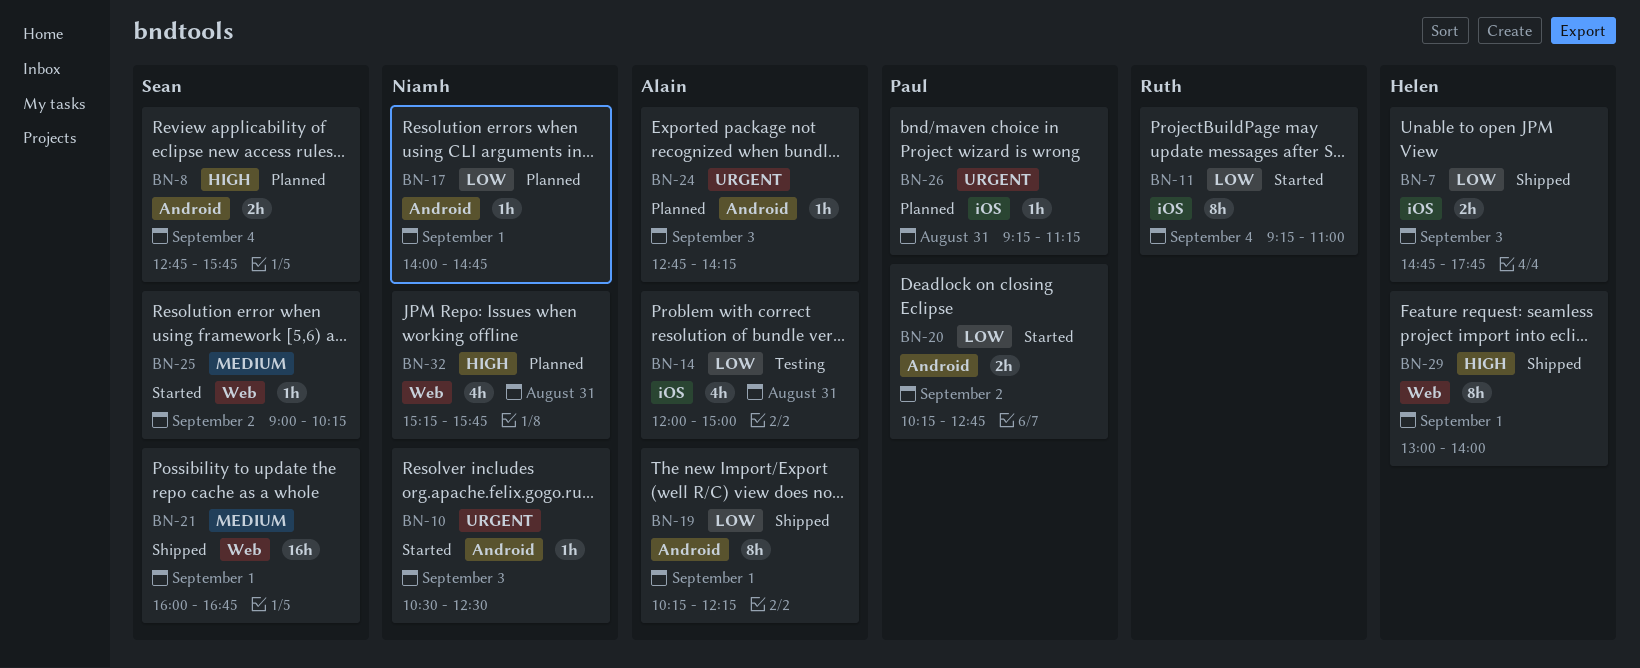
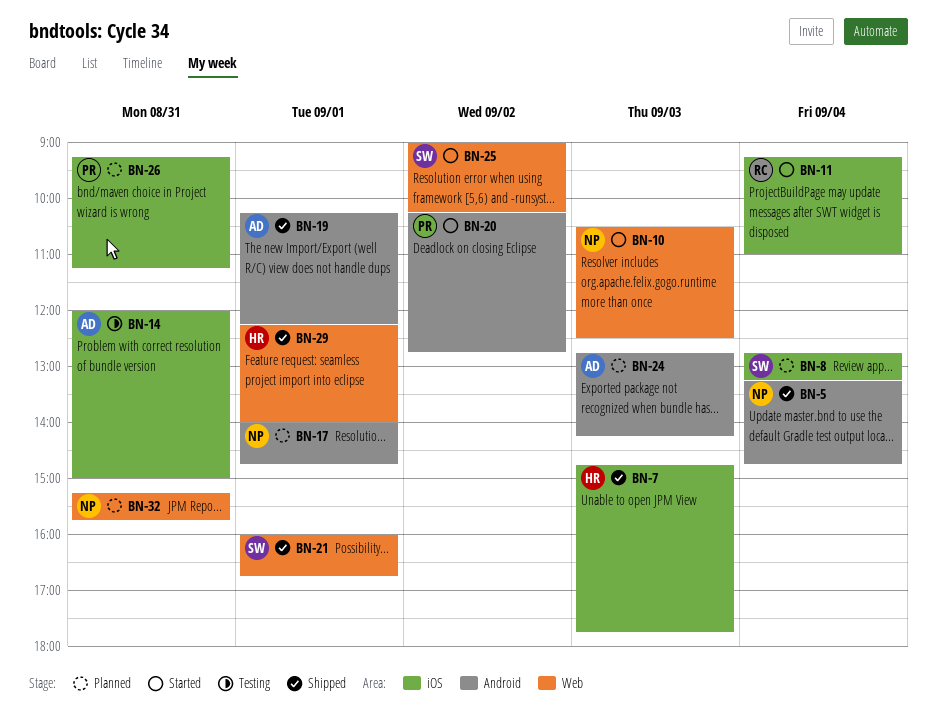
BN-5: none -> present
BN-8, label: Android -> iOS
BN-8, ends: 15:45 -> 13:15
BN-10, label: Android -> Web
BN-29, begins: 13:00 -> 12:15

